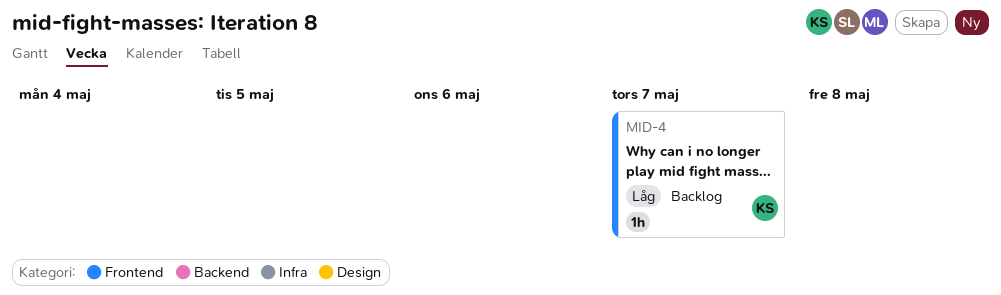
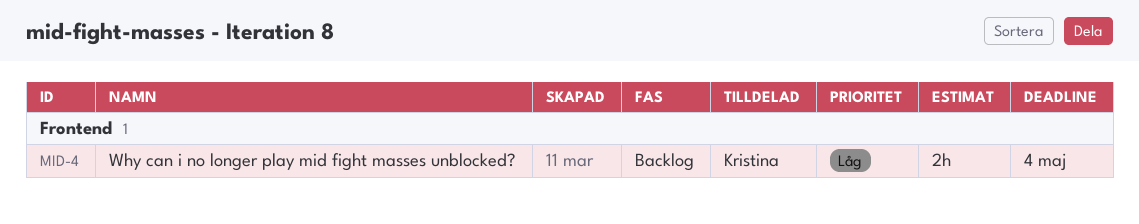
MID-4, estimate: 1h -> 2h
MID-4, due: May 7 -> May 4

